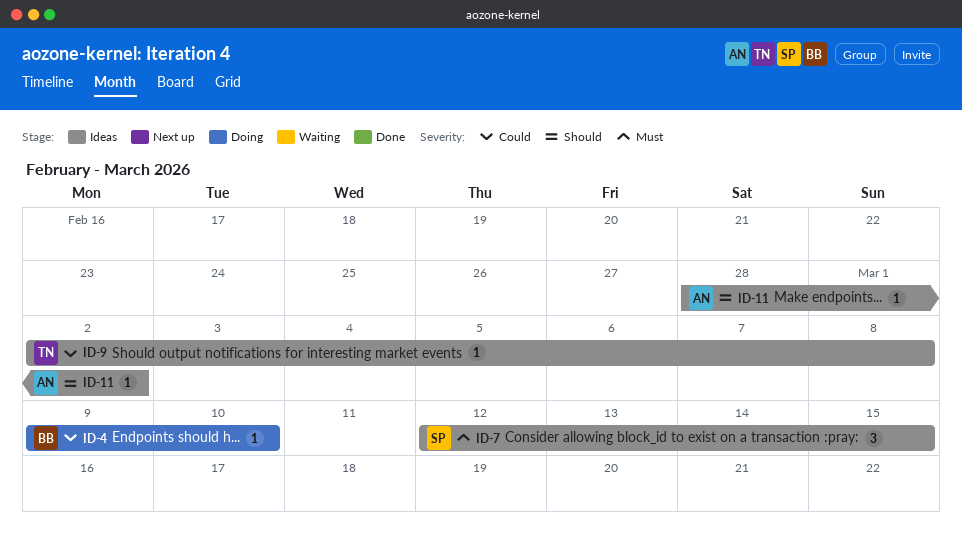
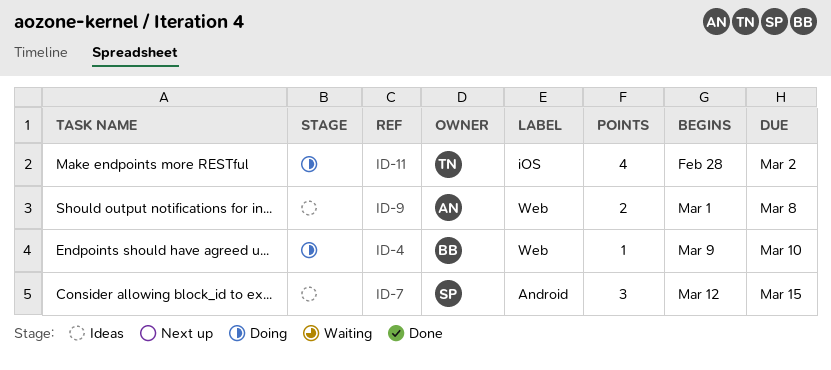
ID-9, owner: TN -> AN
ID-9, estimate: 1 -> 2
ID-9, start: Mar 2 -> Mar 1
ID-11, status: Ideas -> Doing
ID-11, owner: AN -> TN
ID-11, estimate: 1 -> 4

